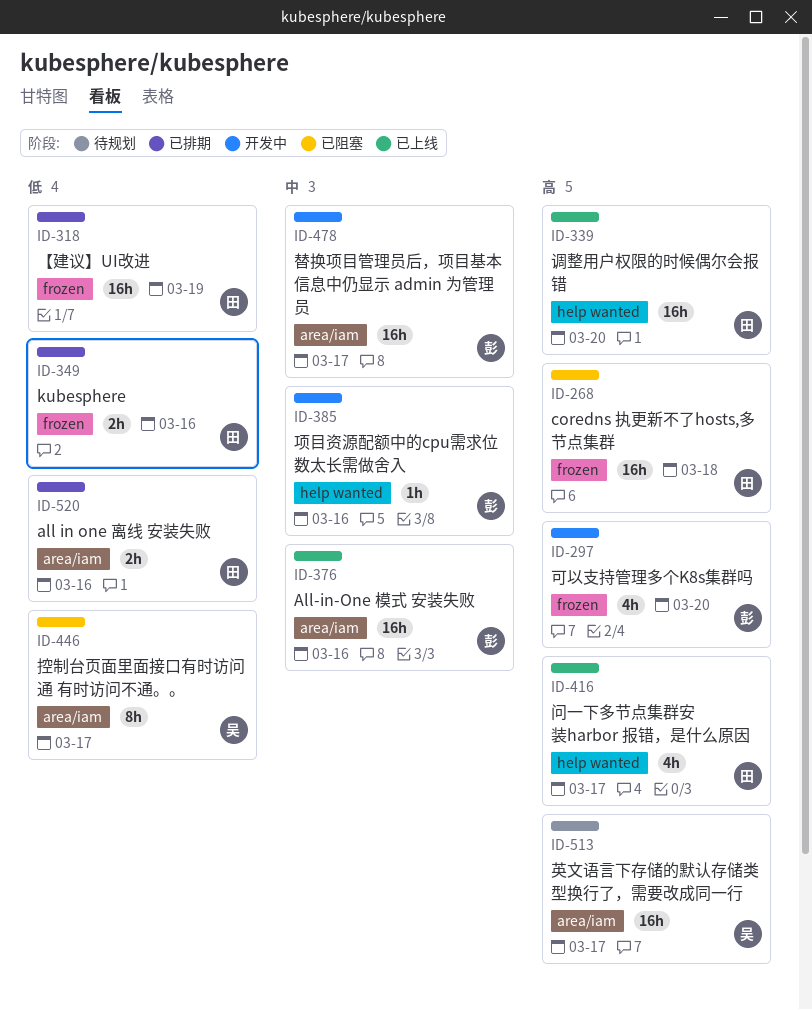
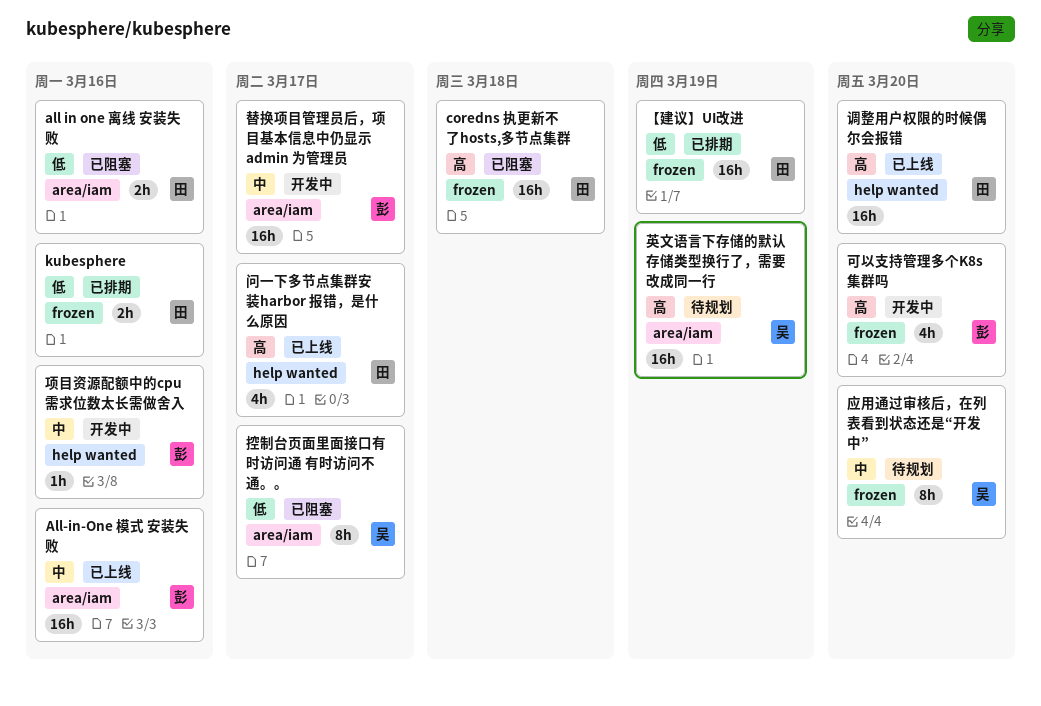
all in one 离线 安装失败, status: 已排期 -> 已阻塞
应用通过审核后，在列表看到状态还是“开发中”: none -> present
英文语言下存储的默认存储类型换行了，需要改成同一行, due: Mar 17 -> Mar 19

